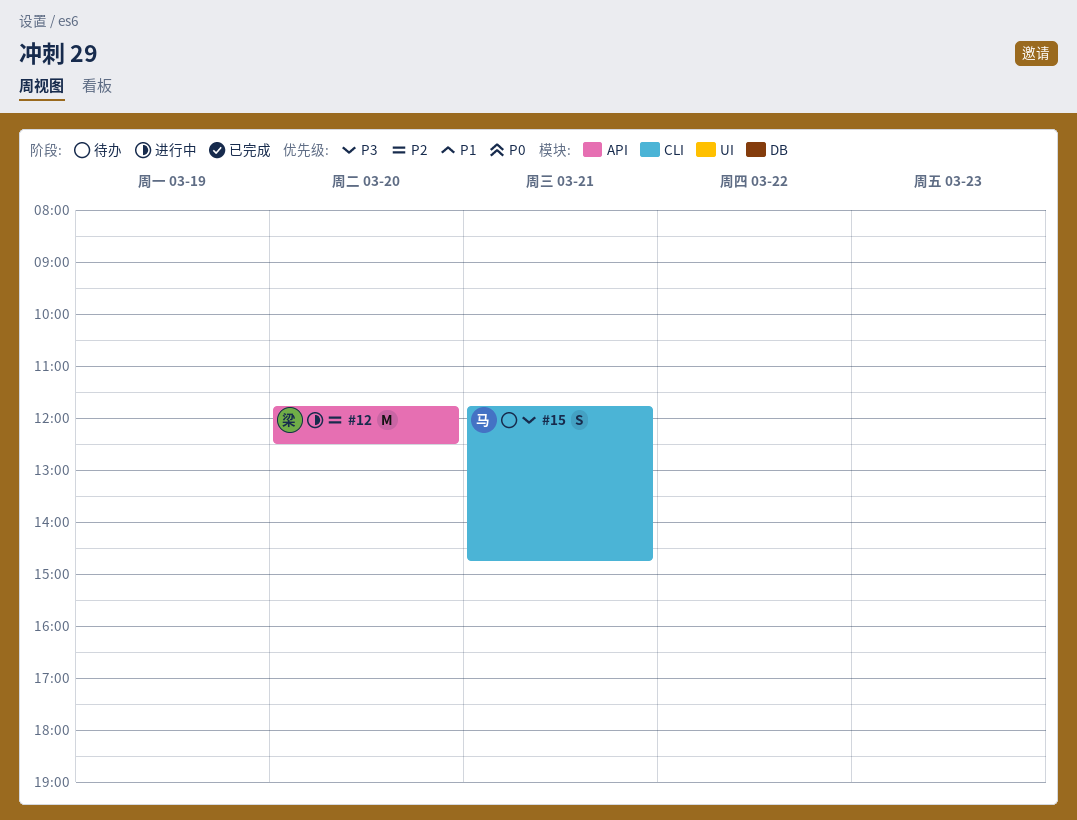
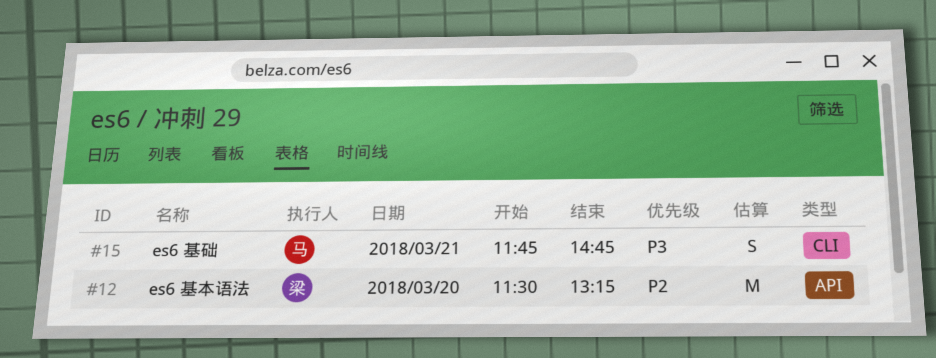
#12, begins: 11:45 -> 11:30
#12, ends: 12:30 -> 13:15

